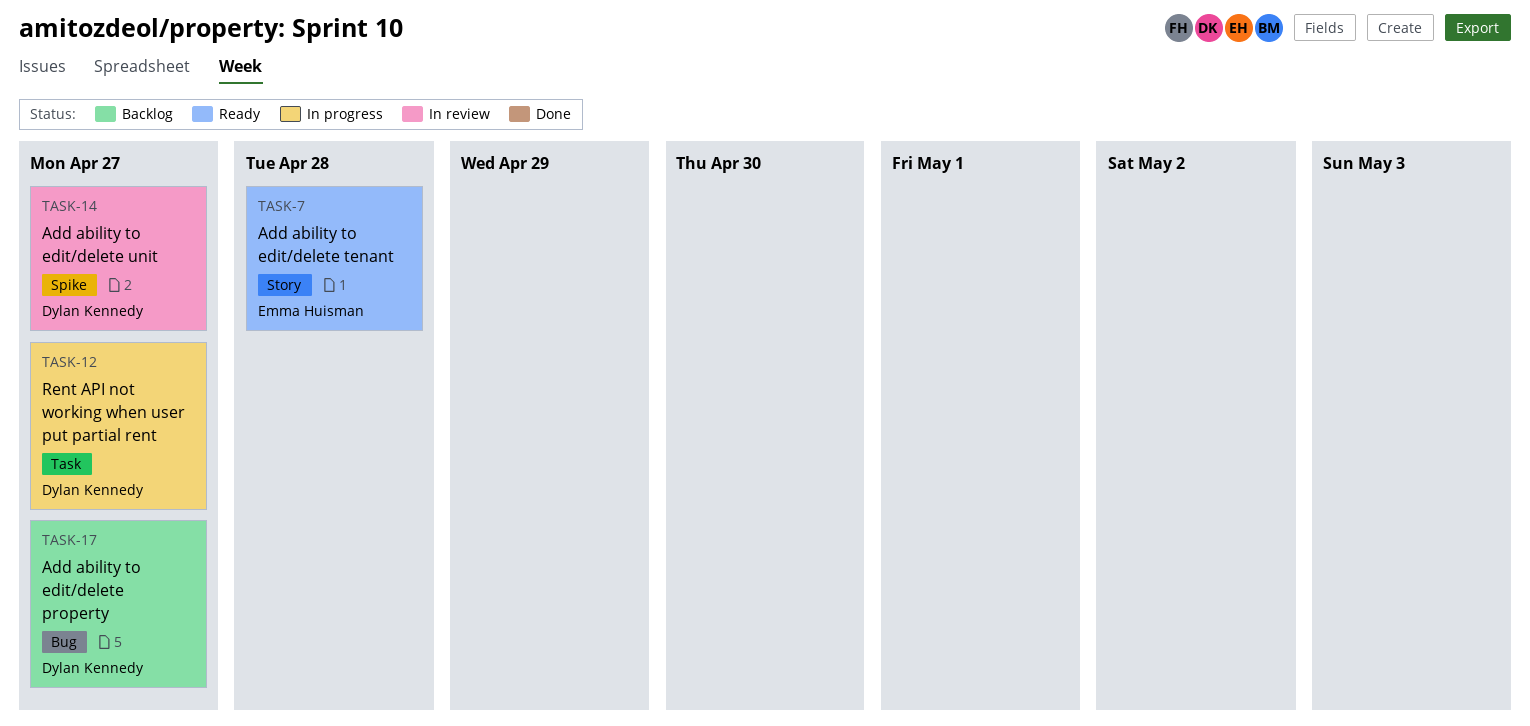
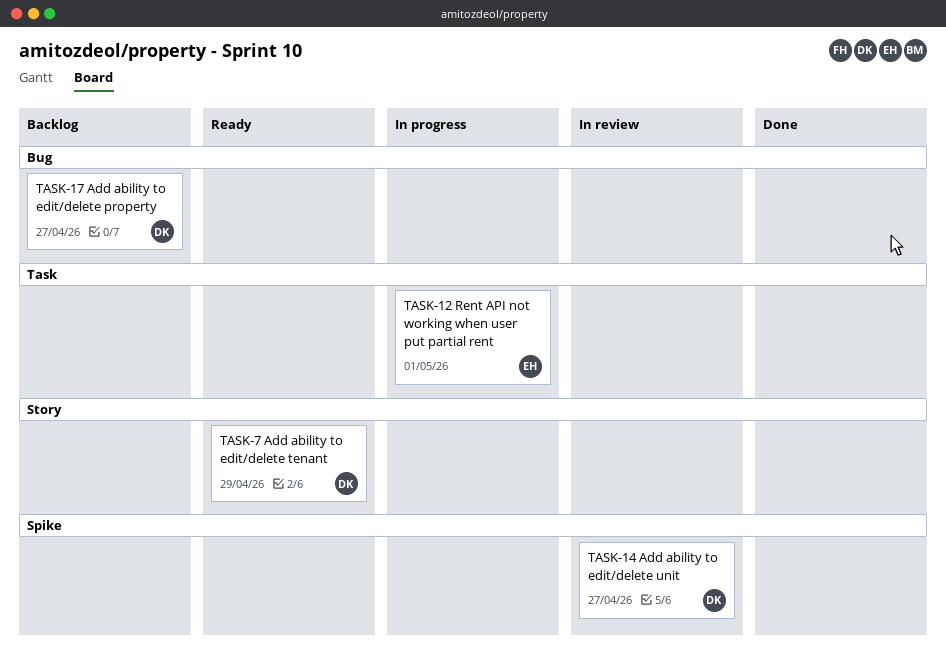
TASK-7, owner: Emma Huisman -> Dylan Kennedy
TASK-7, due: Apr 28 -> Apr 29
TASK-12, owner: Dylan Kennedy -> Emma Huisman
TASK-12, due: Apr 27 -> May 1

